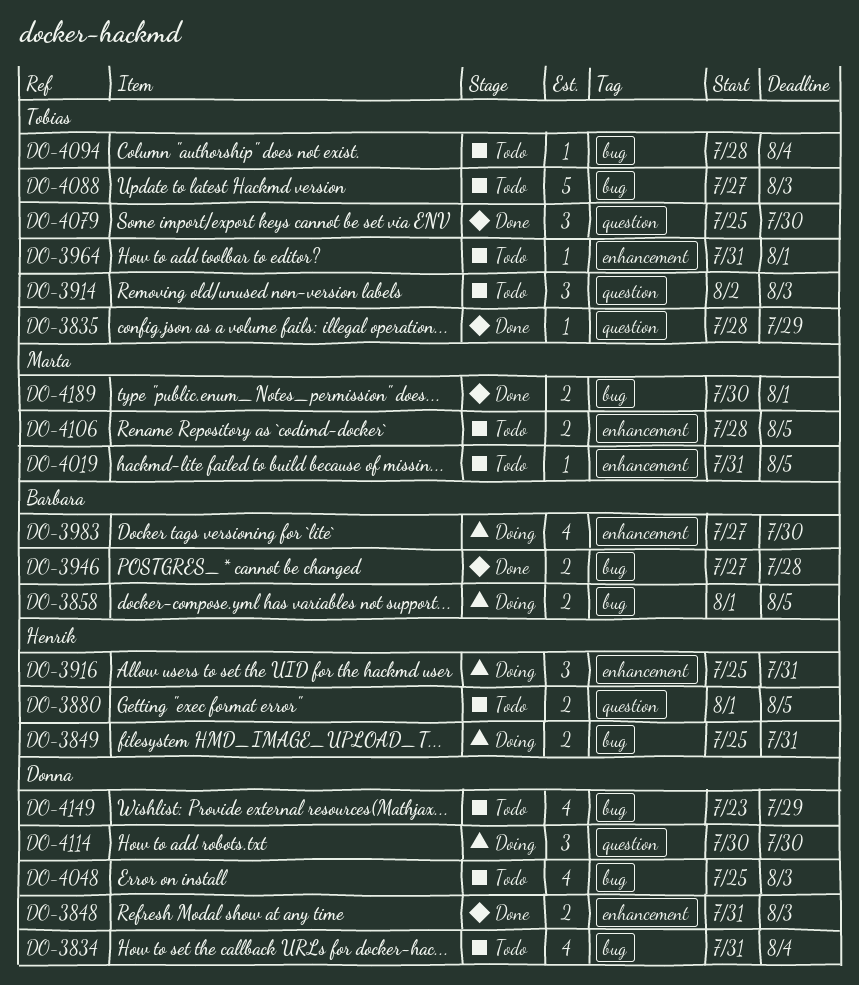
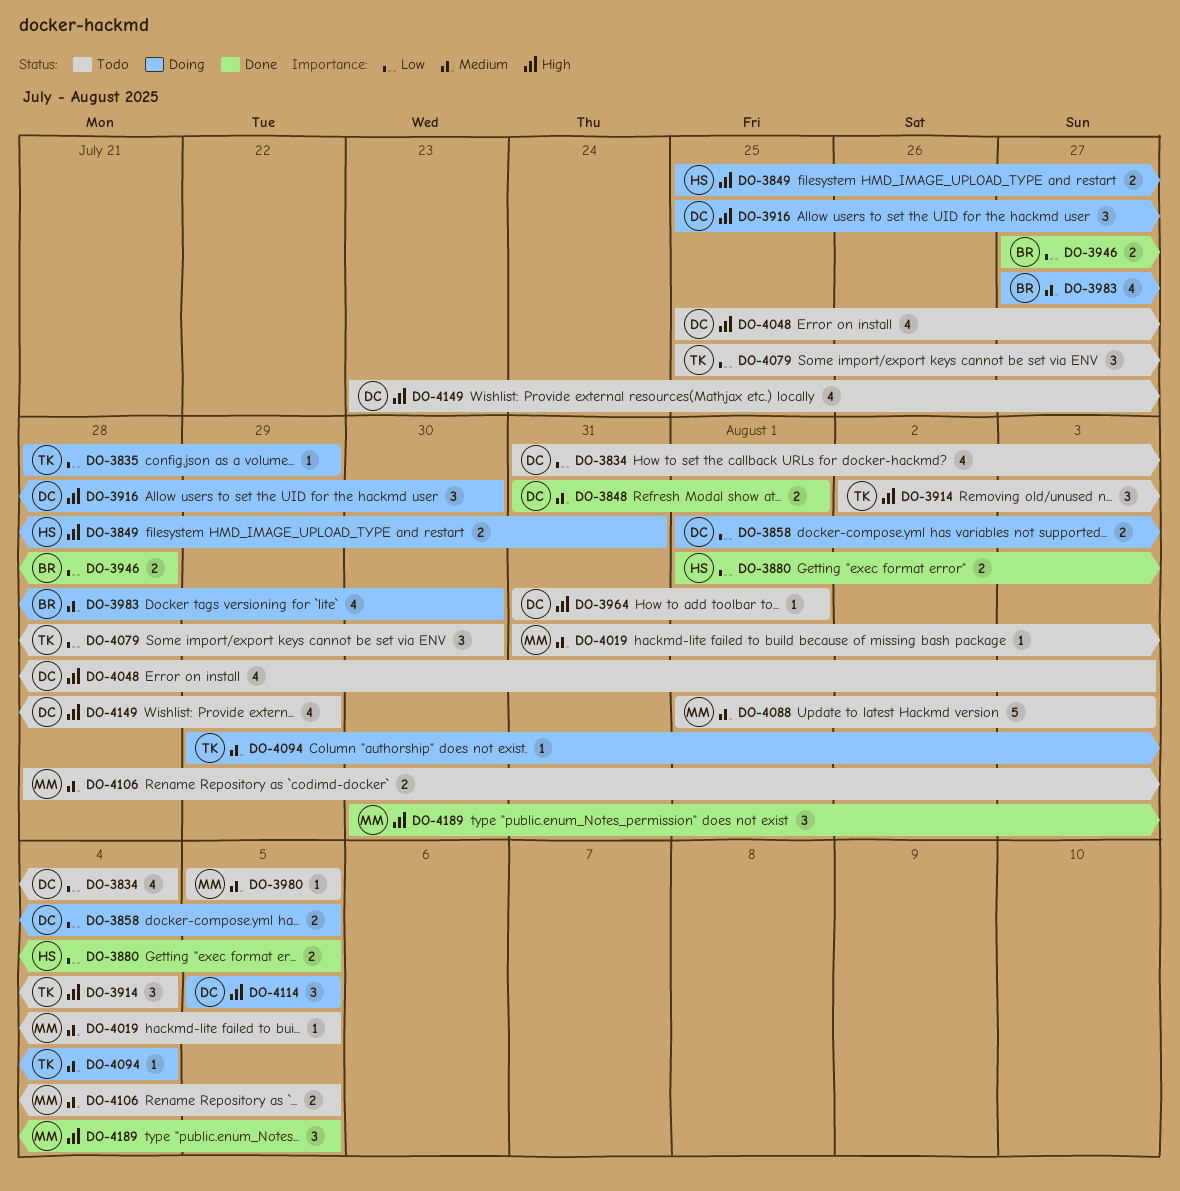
DO-3835, status: Done -> Doing
DO-3848, due: Aug 3 -> Aug 1
DO-3858, owner: Barbara -> Donna
DO-3880, status: Todo -> Done
DO-3914, due: Aug 3 -> Aug 4
DO-3916, owner: Henrik -> Donna
DO-3916, due: Jul 31 -> Jul 30
DO-3964, owner: Tobias -> Donna
DO-3980: none -> present
DO-4079, status: Done -> Todo
DO-4088, owner: Tobias -> Marta
DO-4088, start: Jul 27 -> Aug 1
DO-4094, status: Todo -> Doing
DO-4094, start: Jul 28 -> Jul 29
DO-4114, start: Jul 30 -> Aug 5
DO-4114, due: Jul 30 -> Aug 5
DO-4189, estimate: 2 -> 3
DO-4189, due: Aug 1 -> Aug 5

